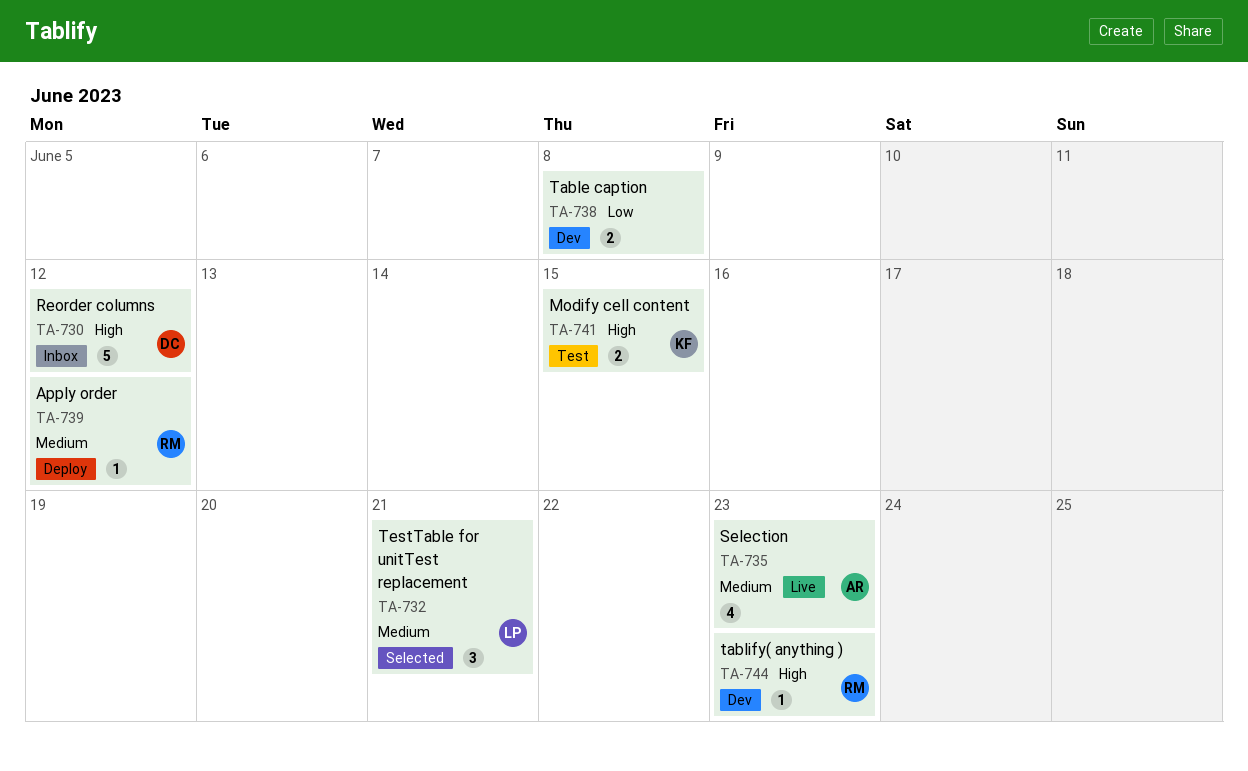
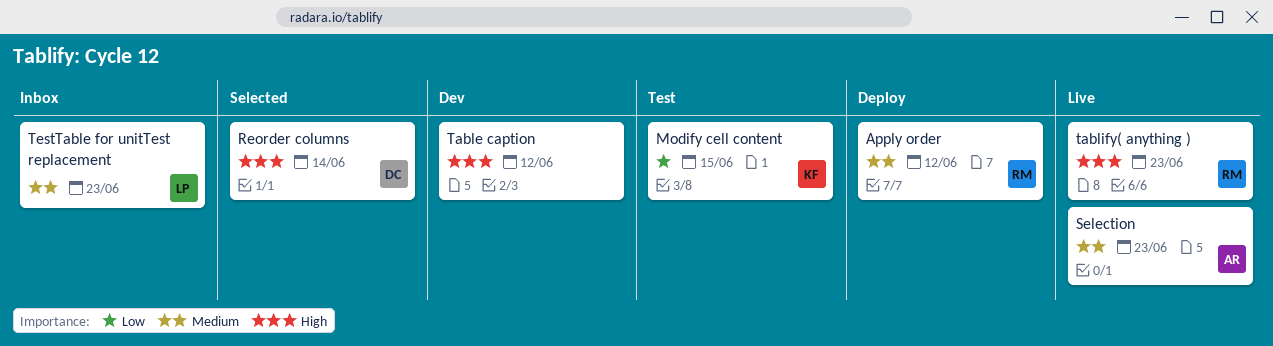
Modify cell content, priority: High -> Low
Reorder columns, status: Inbox -> Selected
Reorder columns, due: Jun 12 -> Jun 14
Table caption, priority: Low -> High
Table caption, due: Jun 8 -> Jun 12
tablify( anything ), status: Dev -> Live
TestTable for unitTest replacement, status: Selected -> Inbox
TestTable for unitTest replacement, due: Jun 21 -> Jun 23

